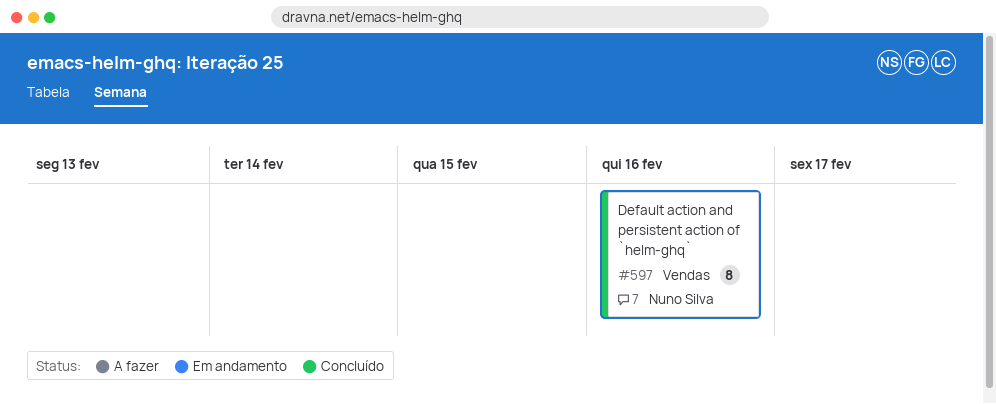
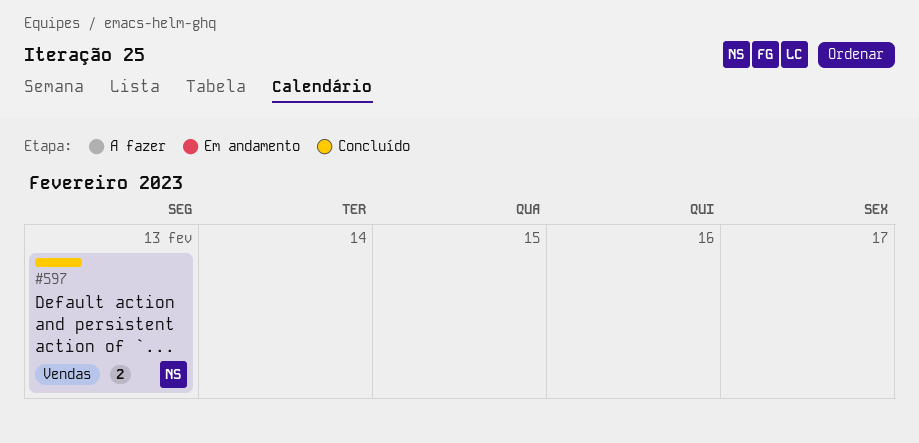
#597, estimate: 8 -> 2
#597, due: Feb 16 -> Feb 13

